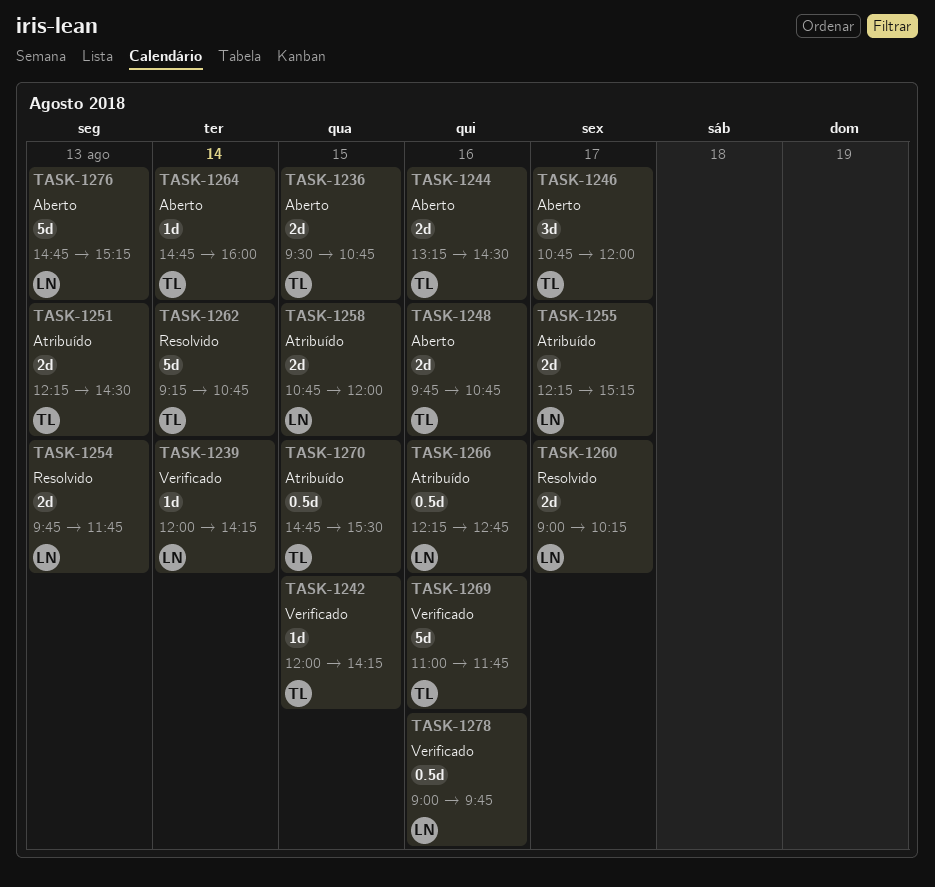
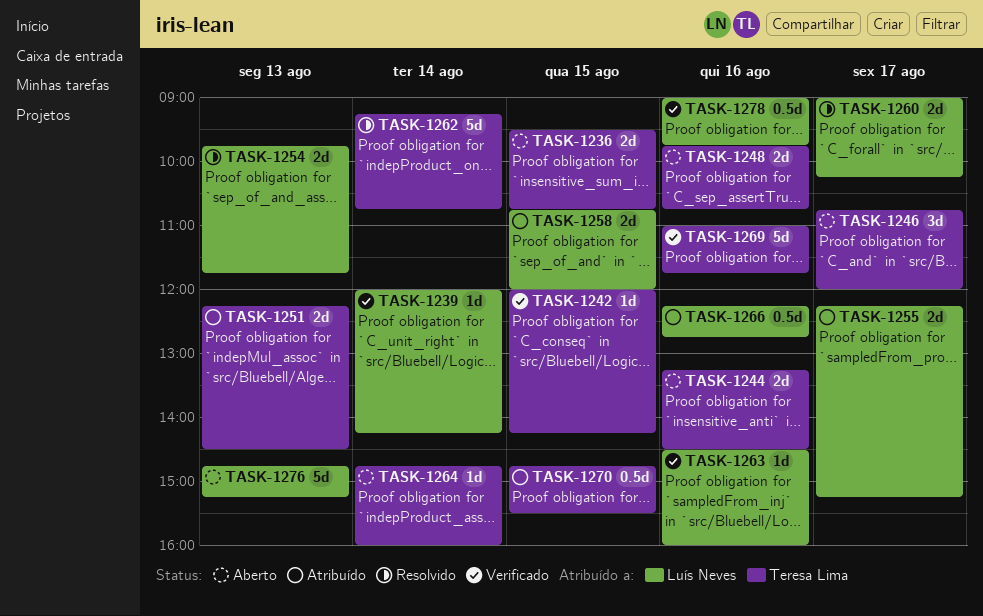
TASK-1263: none -> present

